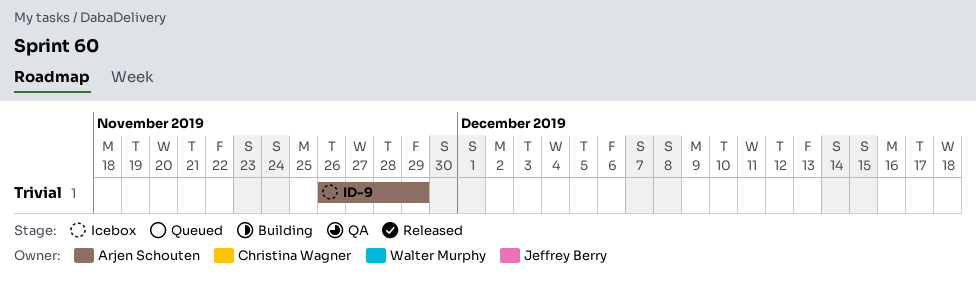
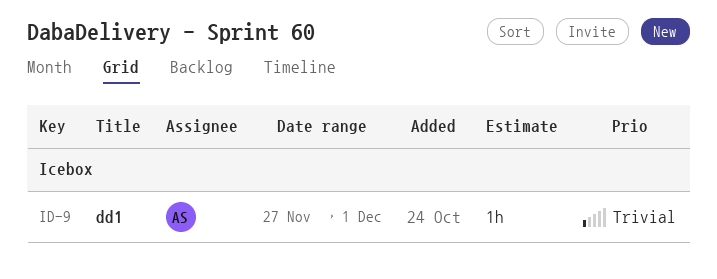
ID-9, start: Nov 26 -> Nov 27
ID-9, due: Nov 29 -> Dec 1

